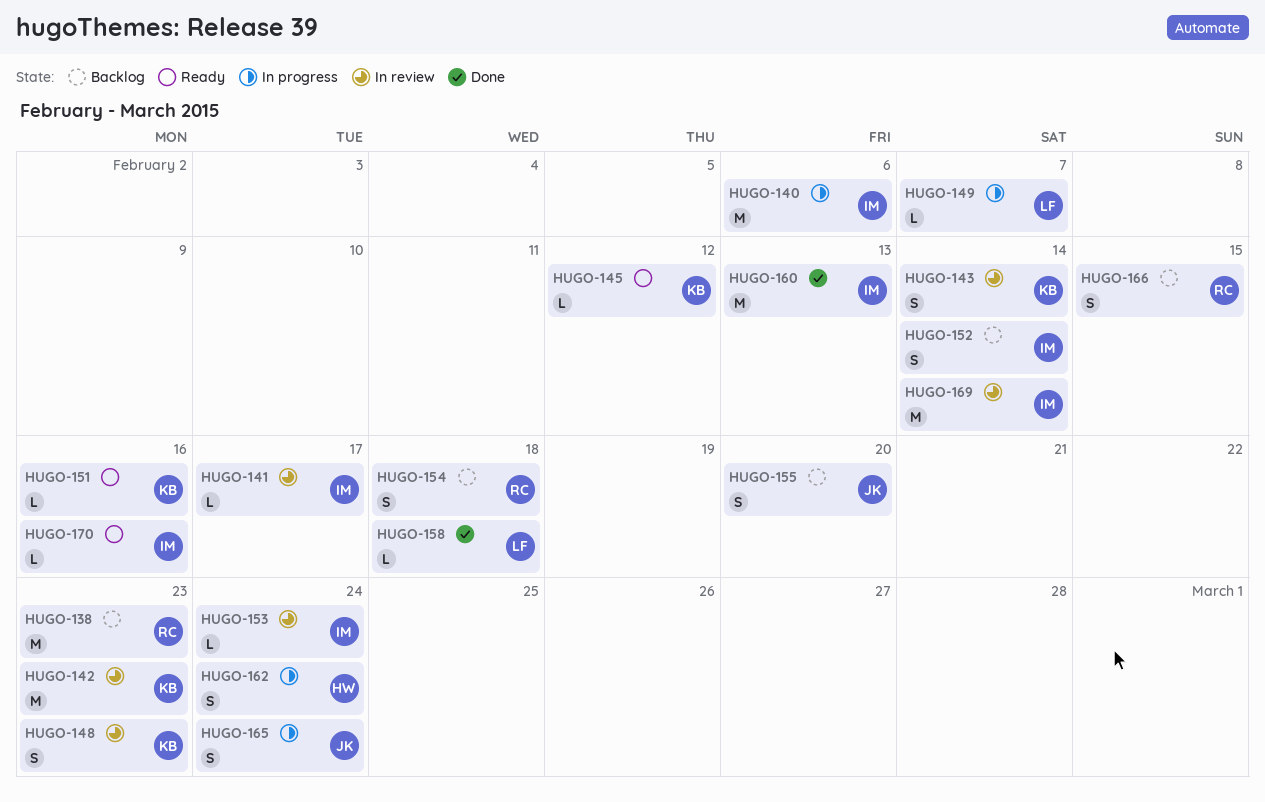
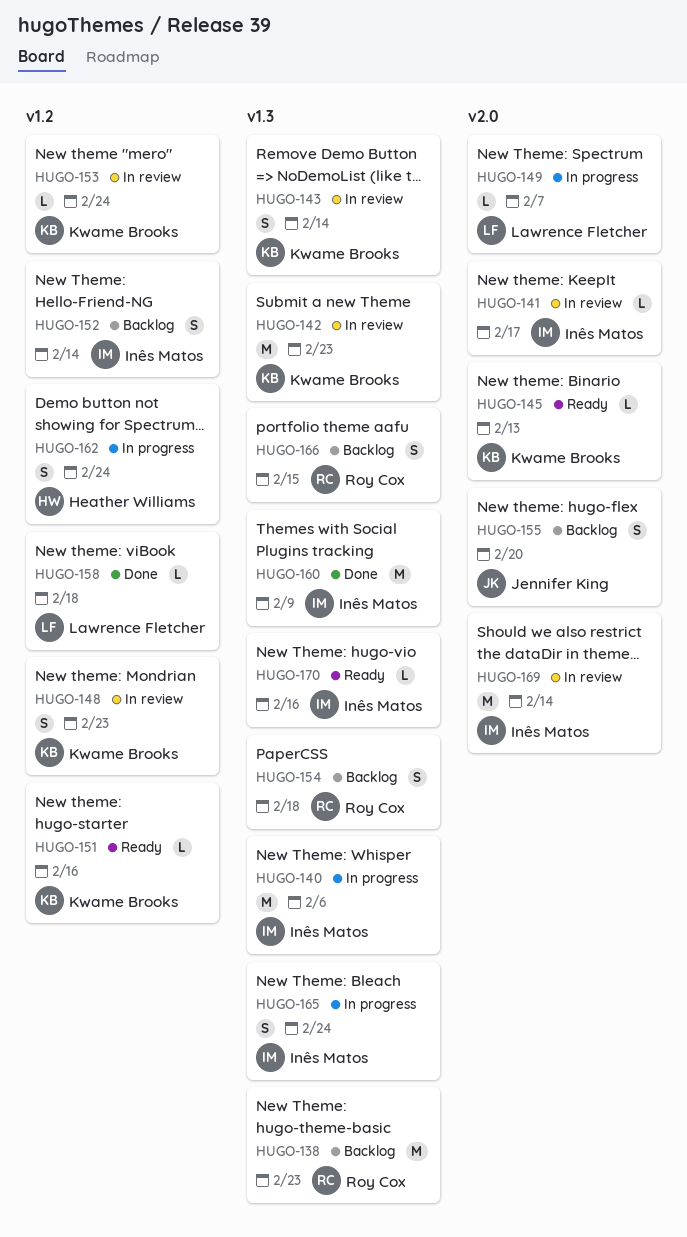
HUGO-145, due: Feb 12 -> Feb 13
HUGO-153, owner: Inês Matos -> Kwame Brooks
HUGO-160, due: Feb 13 -> Feb 9
HUGO-165, owner: Jennifer King -> Inês Matos

